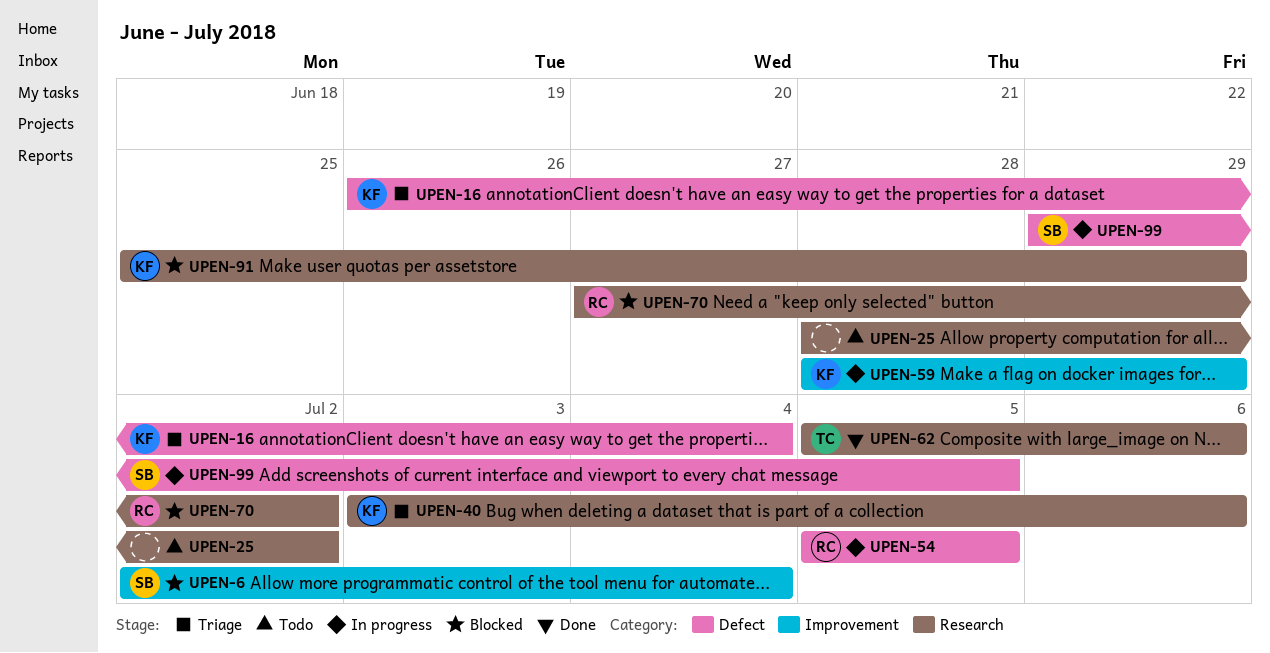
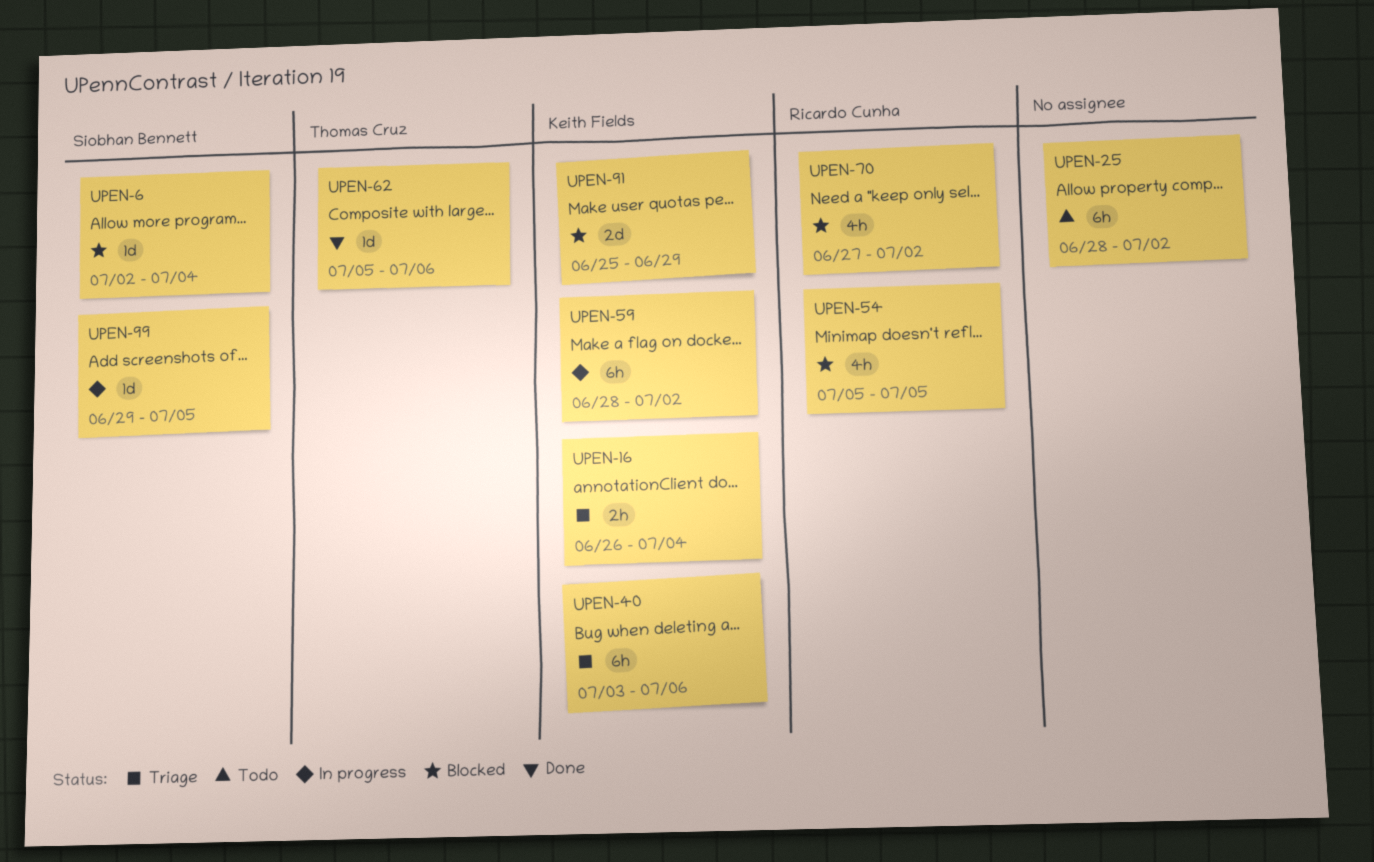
UPEN-54, status: In progress -> Blocked
UPEN-59, due: Jun 29 -> Jul 2

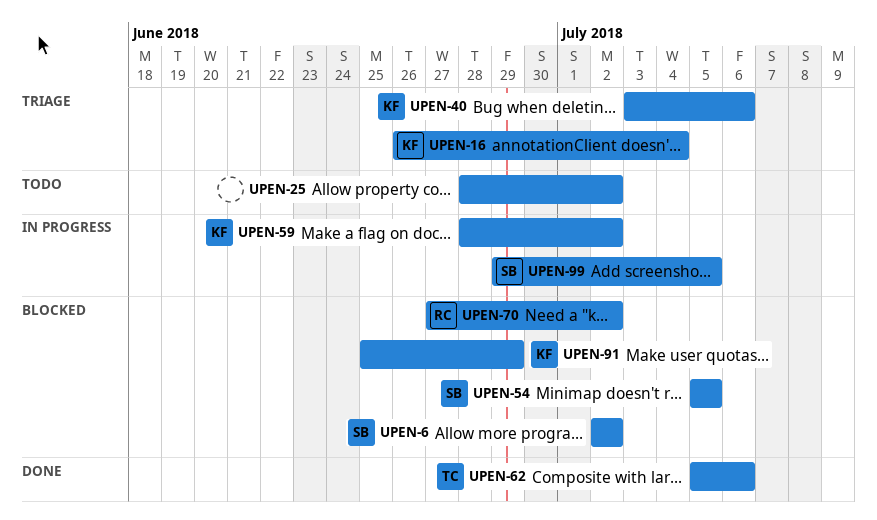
UPEN-6, due: Jul 4 -> Jul 2
UPEN-54, owner: Ricardo Cunha -> Siobhan Bennett

